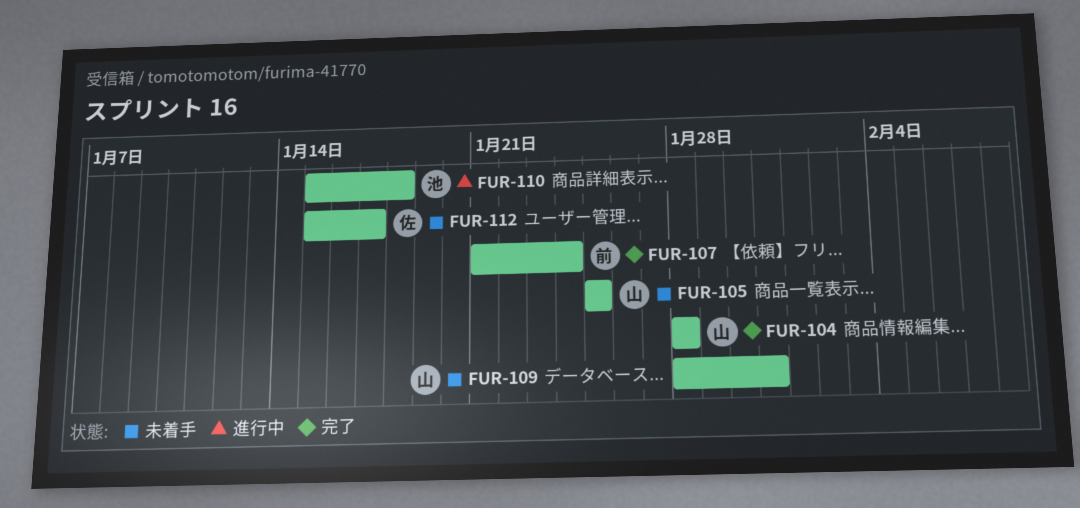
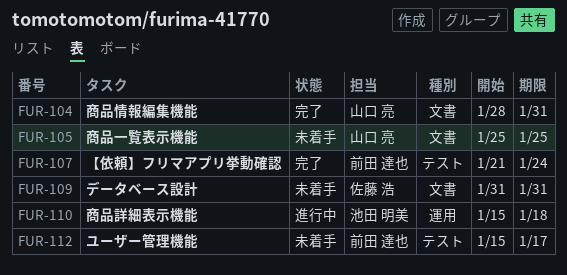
FUR-104, due: Jan 28 -> Jan 31
FUR-109, owner: 山口 亮 -> 佐藤 浩
FUR-109, start: Jan 28 -> Jan 31
FUR-112, owner: 佐藤 浩 -> 前田 達也

